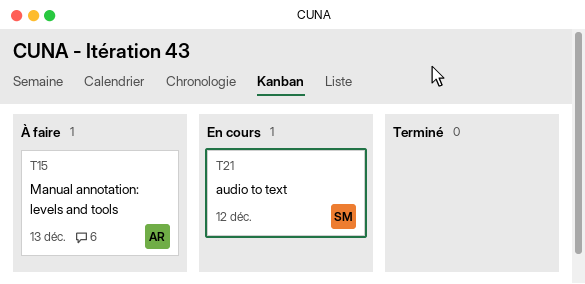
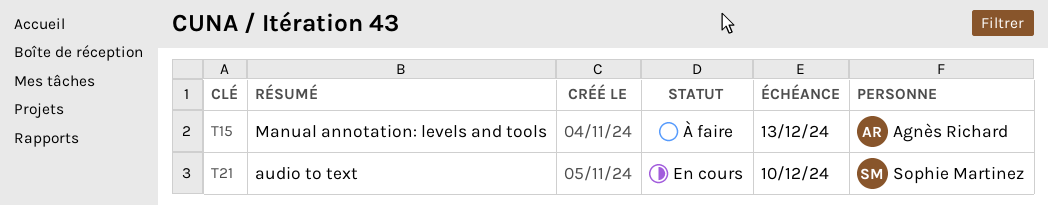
T21, due: Dec 12 -> Dec 10

